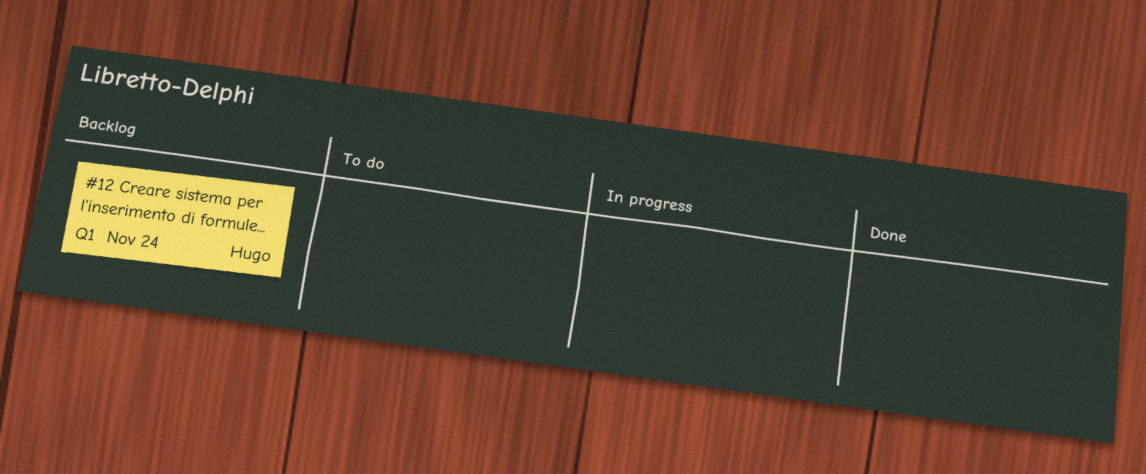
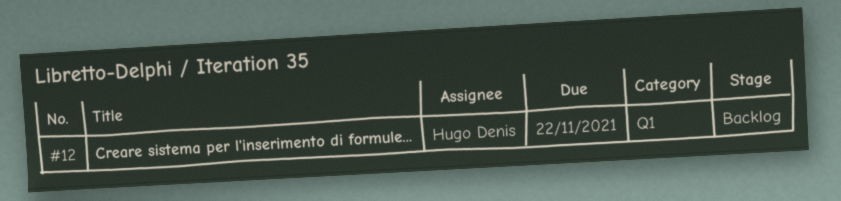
#12, due: Nov 24 -> Nov 22

